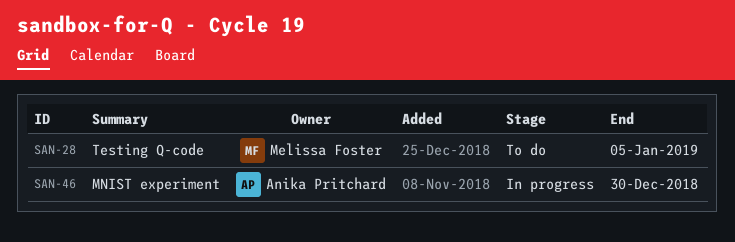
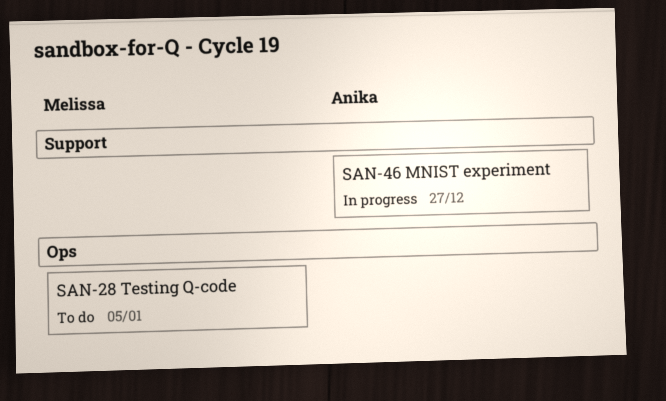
SAN-46, due: Dec 30 -> Dec 27

